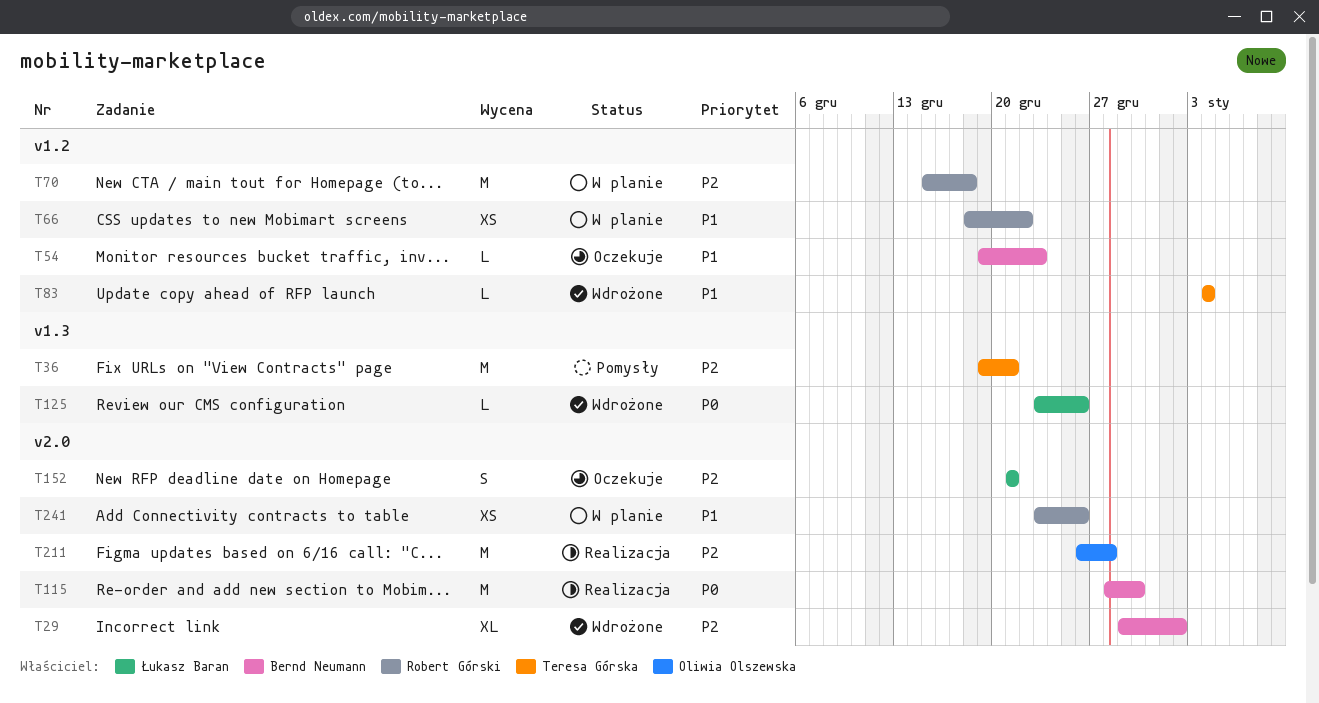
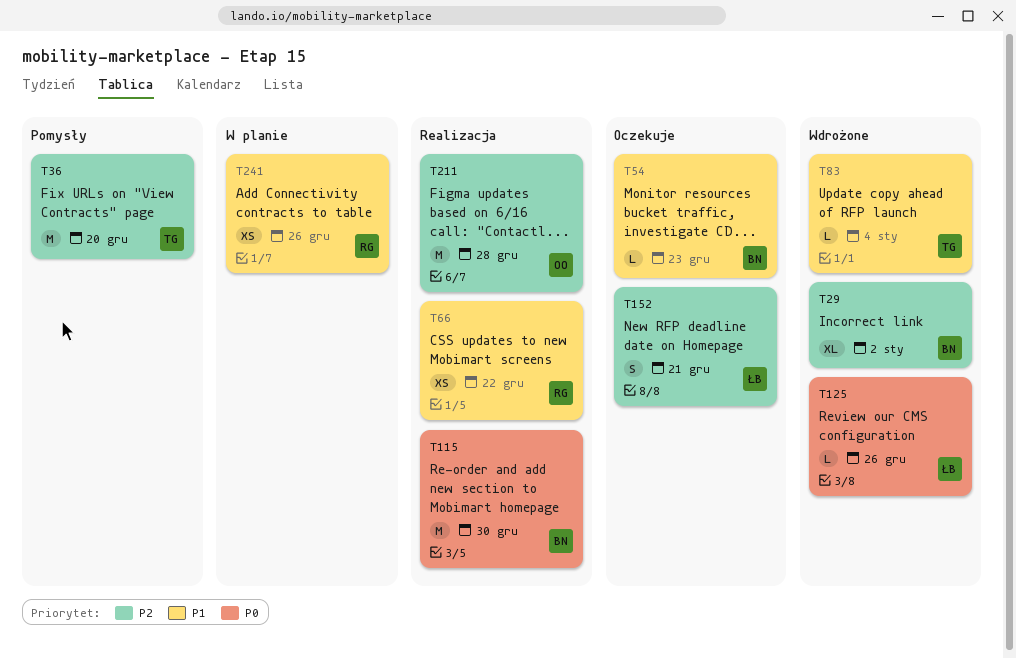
T36, due: Dec 21 -> Dec 20
T66, status: W planie -> Realizacja
T70: present -> none

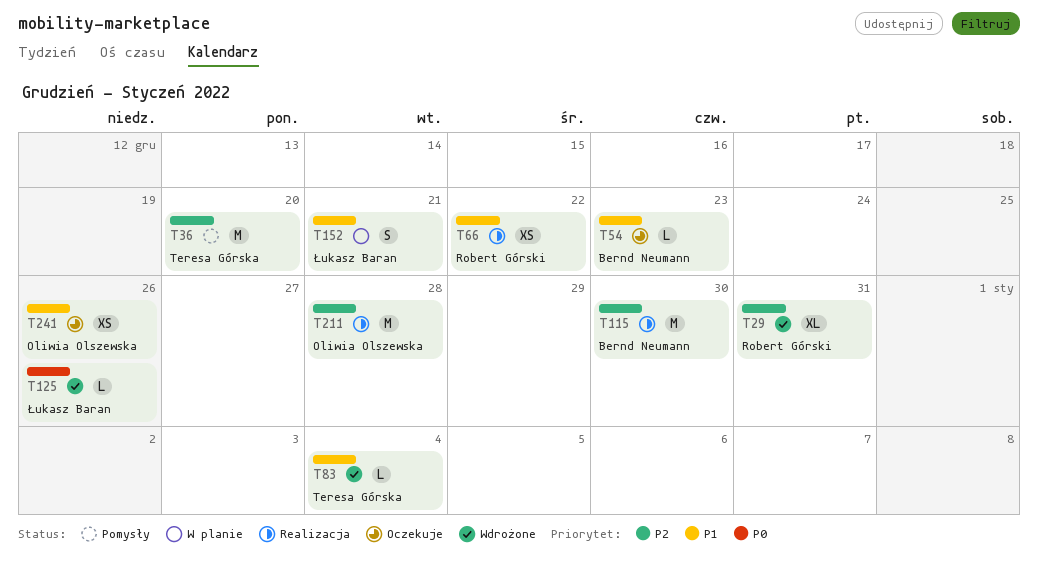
T29, owner: Bernd Neumann -> Robert Górski
T29, due: Jan 2 -> Dec 31
T115, priority: P0 -> P2
T152, status: Oczekuje -> W planie
T152, priority: P2 -> P1
T241, status: W planie -> Oczekuje
T241, owner: Robert Górski -> Oliwia Olszewska

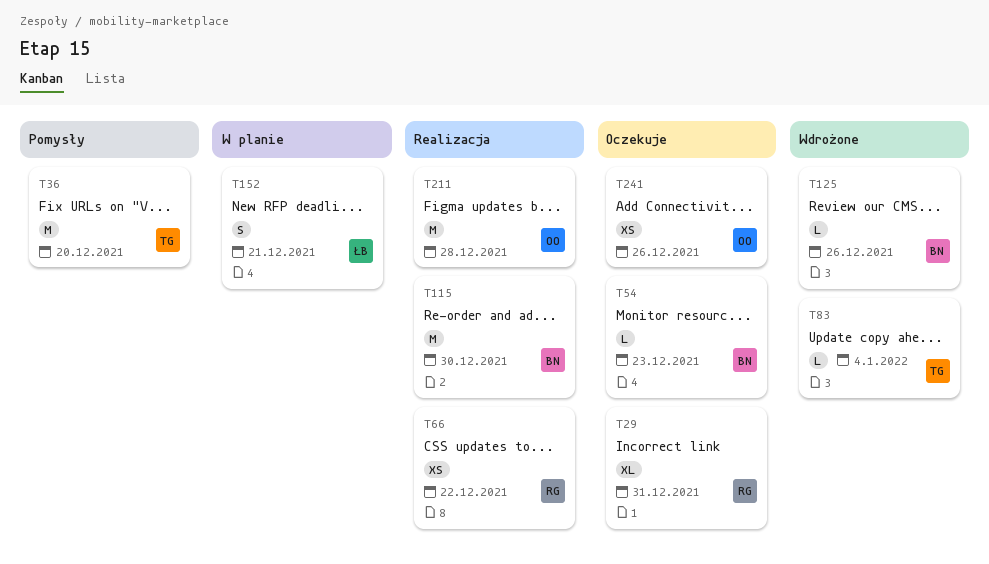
T29, status: Wdrożone -> Oczekuje
T125, owner: Łukasz Baran -> Bernd Neumann

